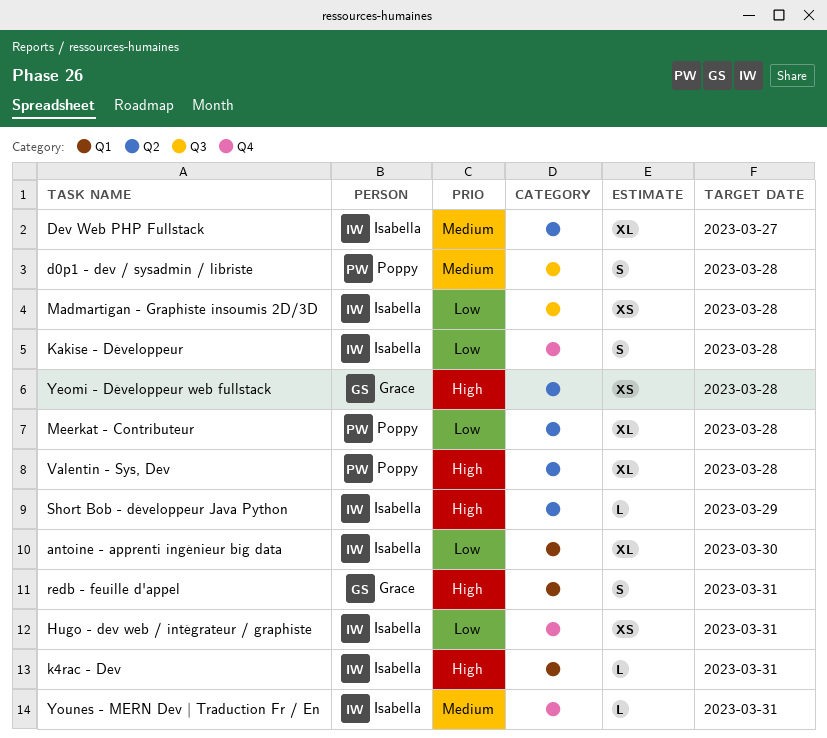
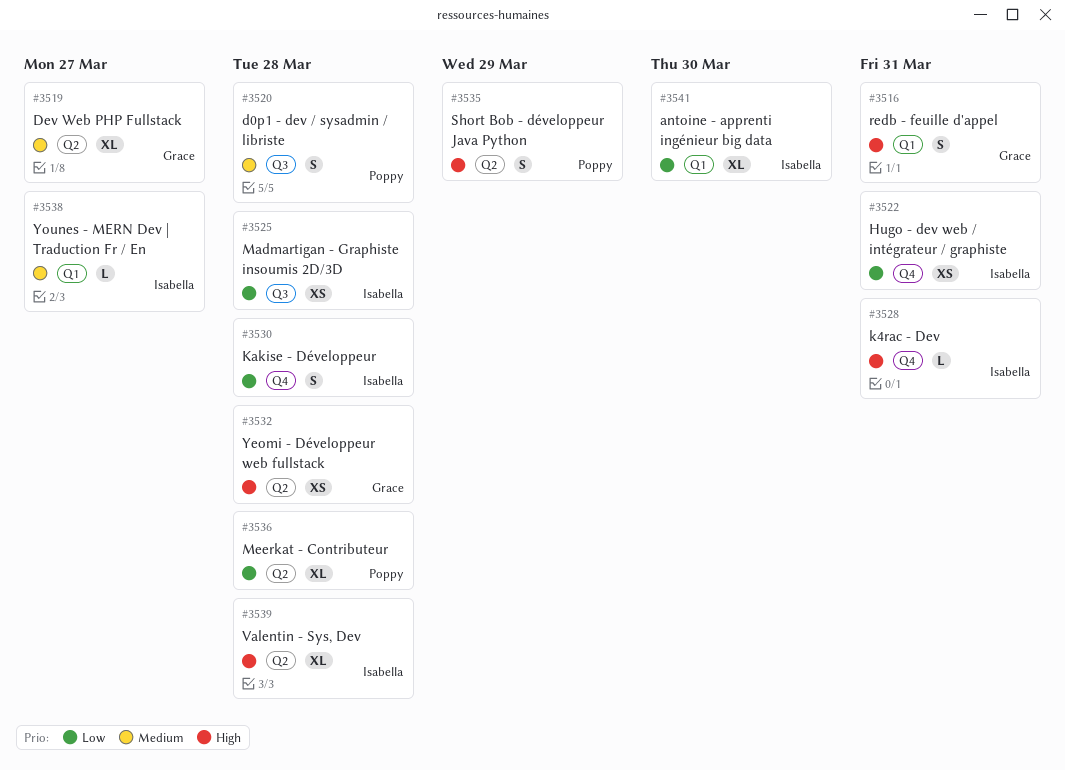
Dev Web PHP Fullstack, owner: Isabella -> Grace
k4rac - Dev, label: Q1 -> Q4
Short Bob - développeur Java Python, owner: Isabella -> Poppy
Short Bob - développeur Java Python, estimate: L -> S
Valentin - Sys, Dev, owner: Poppy -> Isabella
Younes - MERN Dev | Traduction Fr / En, label: Q4 -> Q1
Younes - MERN Dev | Traduction Fr / En, due: Mar 31 -> Mar 27

